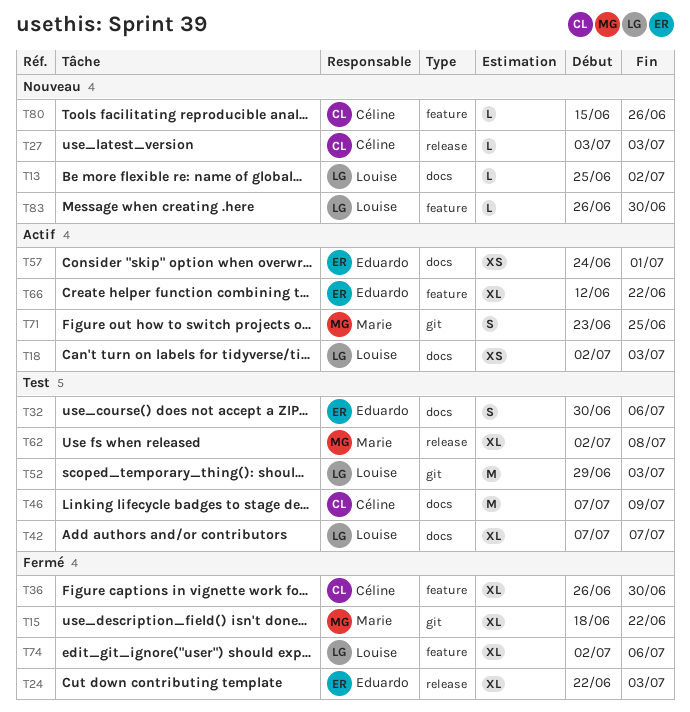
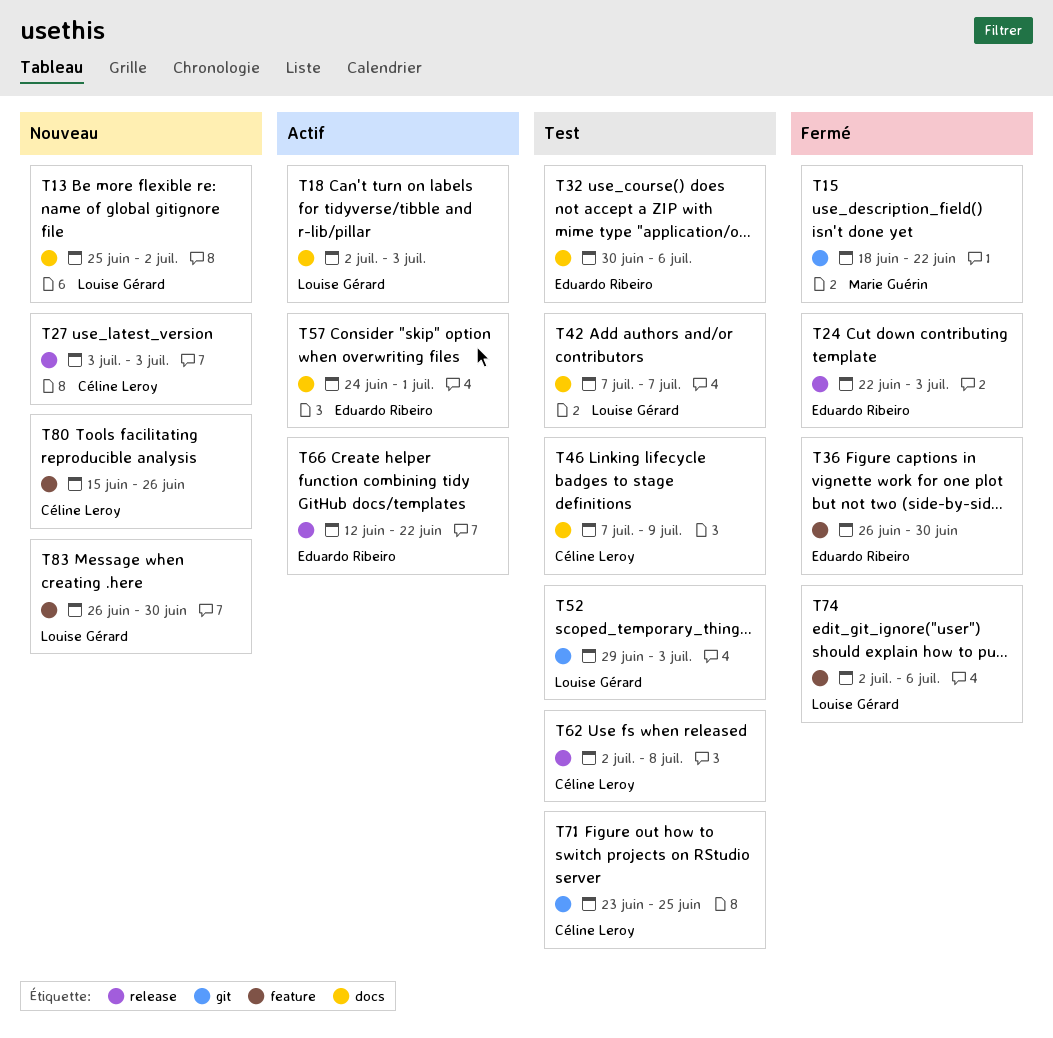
T36, owner: Céline Leroy -> Eduardo Ribeiro
T62, owner: Marie Guérin -> Céline Leroy
T66, label: feature -> release
T71, status: Actif -> Test
T71, owner: Marie Guérin -> Céline Leroy

